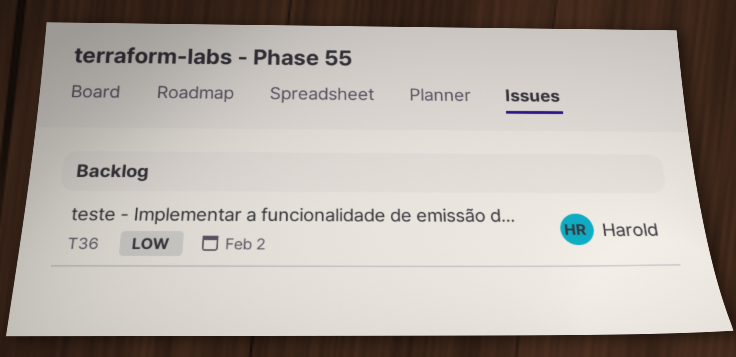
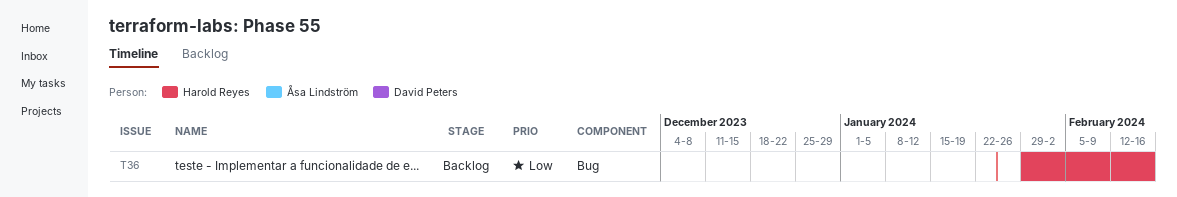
T36, due: Feb 2 -> Feb 16

